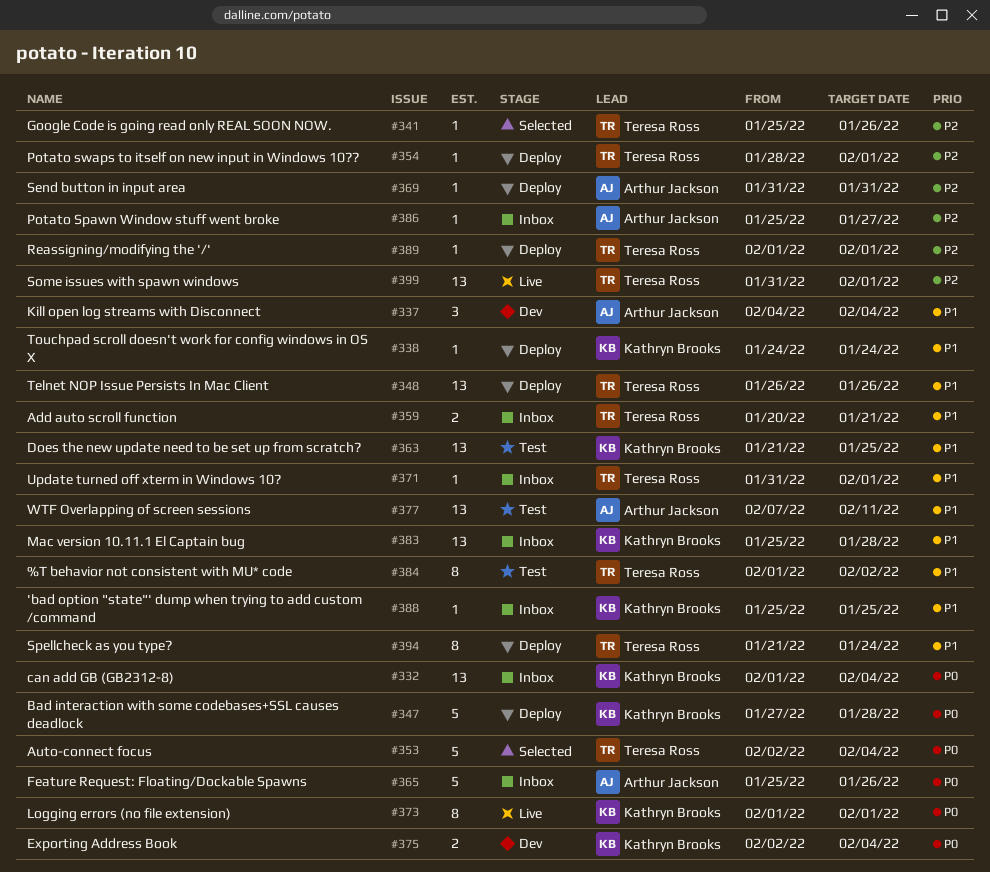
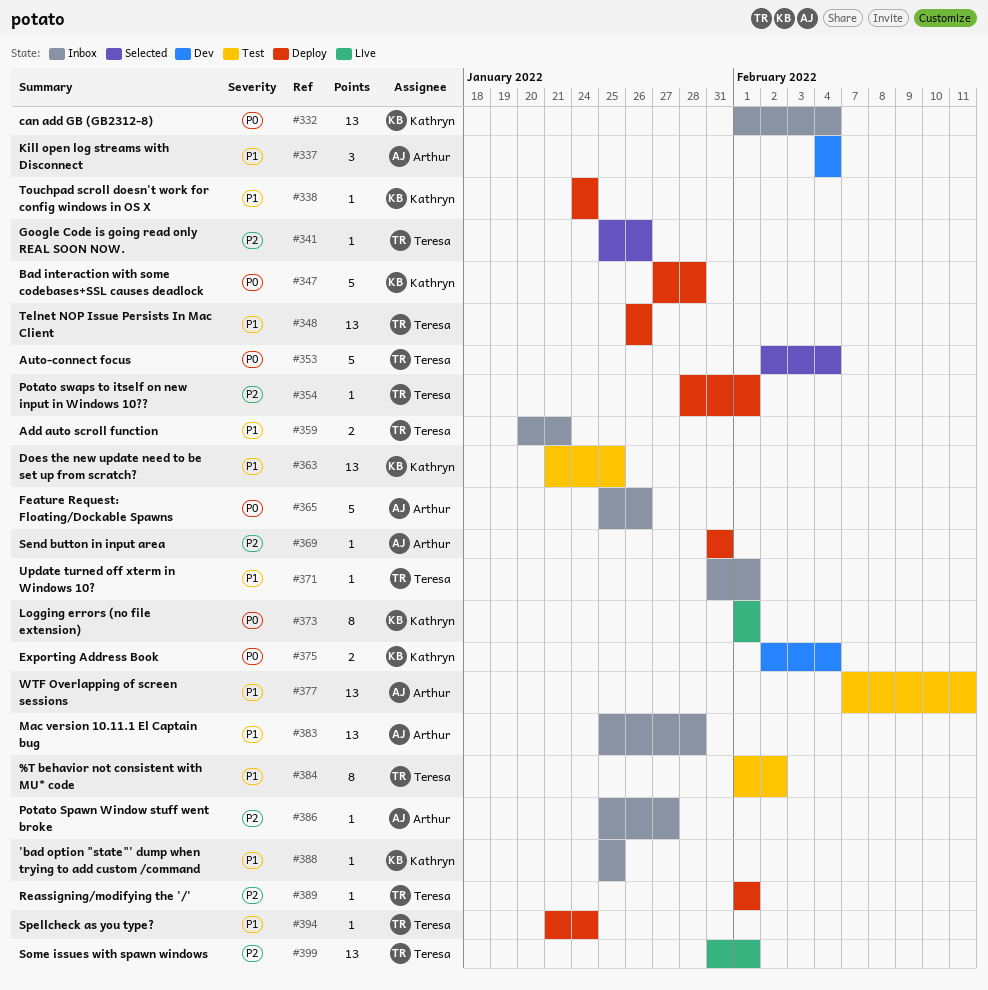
#383, owner: Kathryn Brooks -> Arthur Jackson
#394, estimate: 8 -> 1

